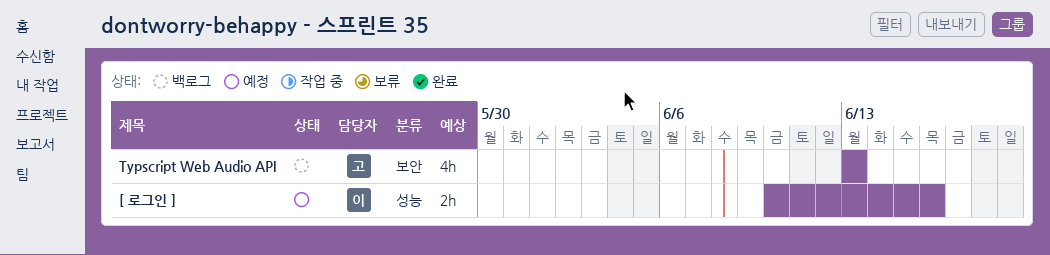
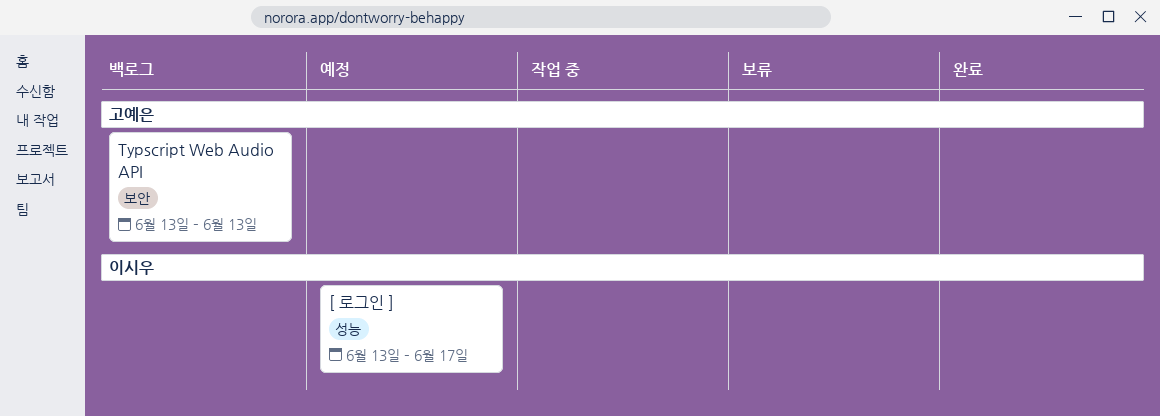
[ 로그인 ], start: Jun 10 -> Jun 13
[ 로그인 ], due: Jun 16 -> Jun 17

